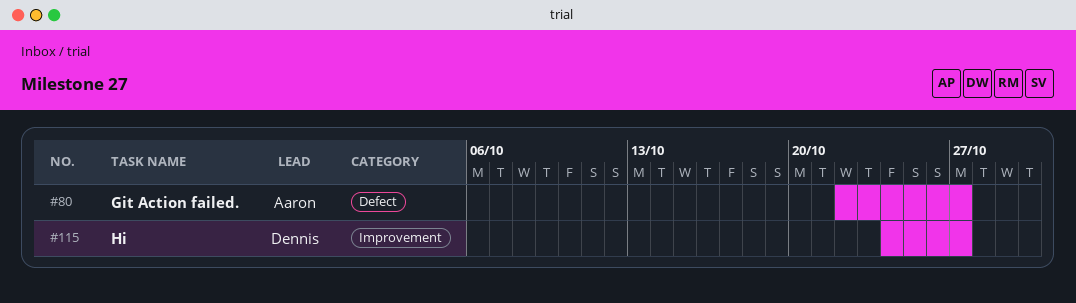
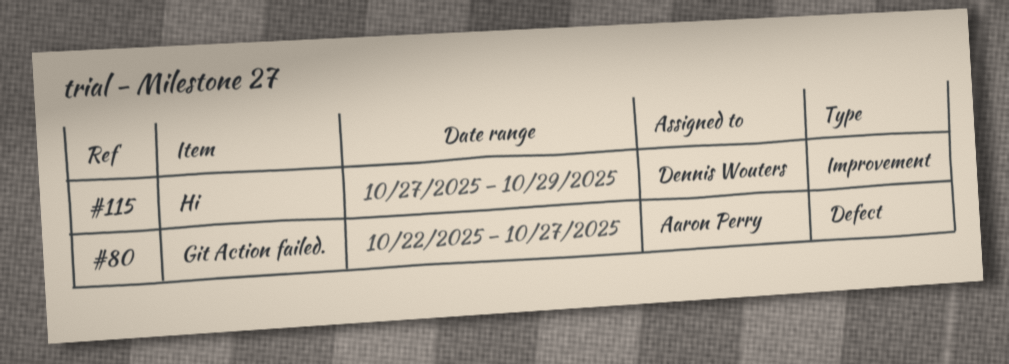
#115, start: Oct 24 -> Oct 27
#115, due: Oct 27 -> Oct 29

